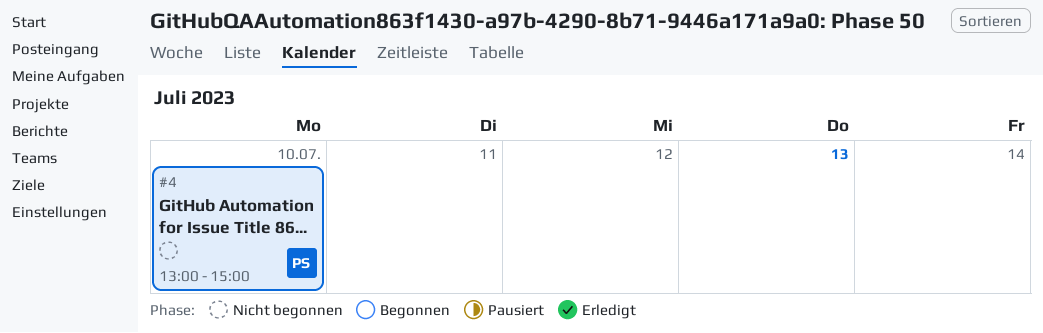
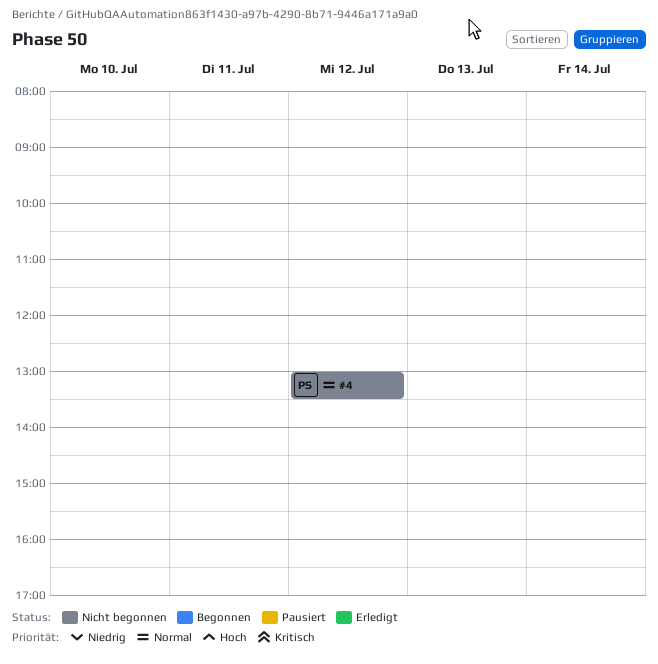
#4, day: Jul 10 -> Jul 12
#4, ends: 15:00 -> 13:30

